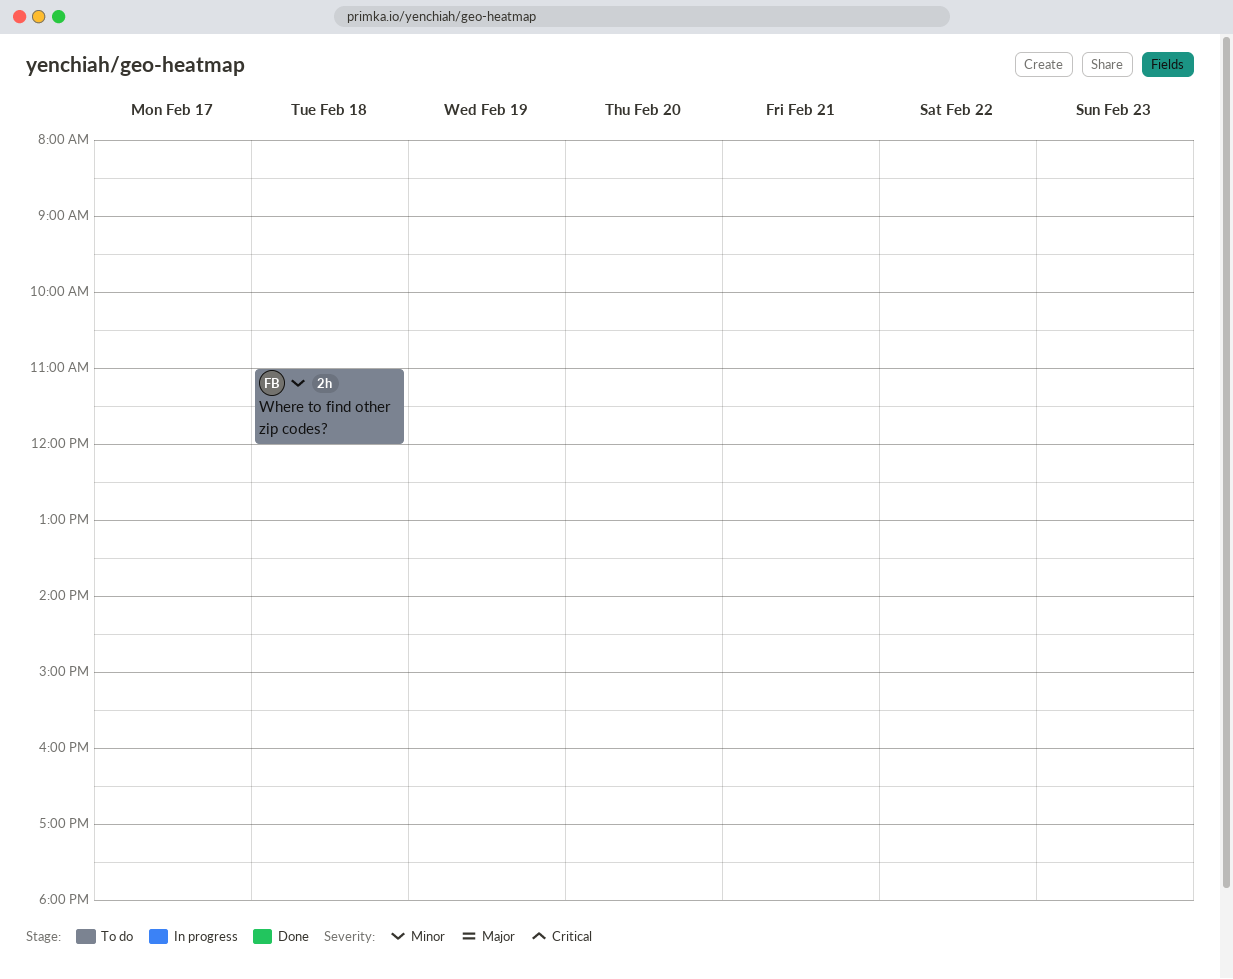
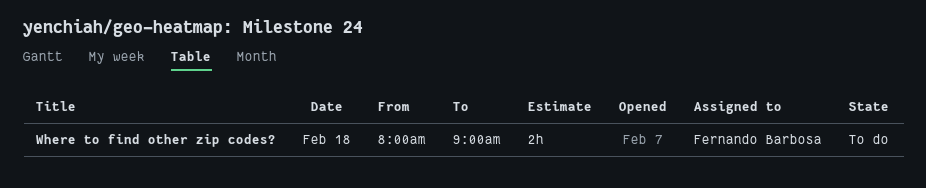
Where to find other zip codes?, begins: 11:00 -> 08:00
Where to find other zip codes?, ends: 12:00 -> 09:00

